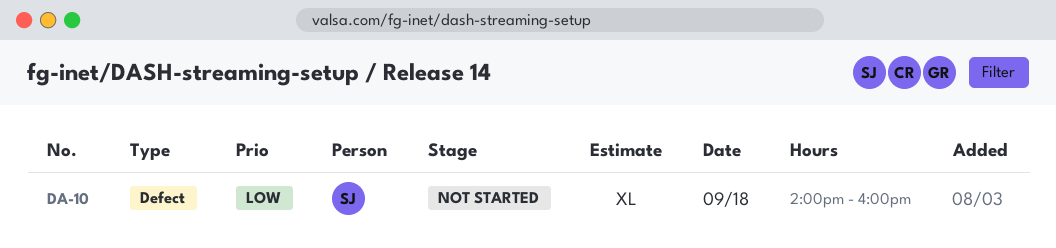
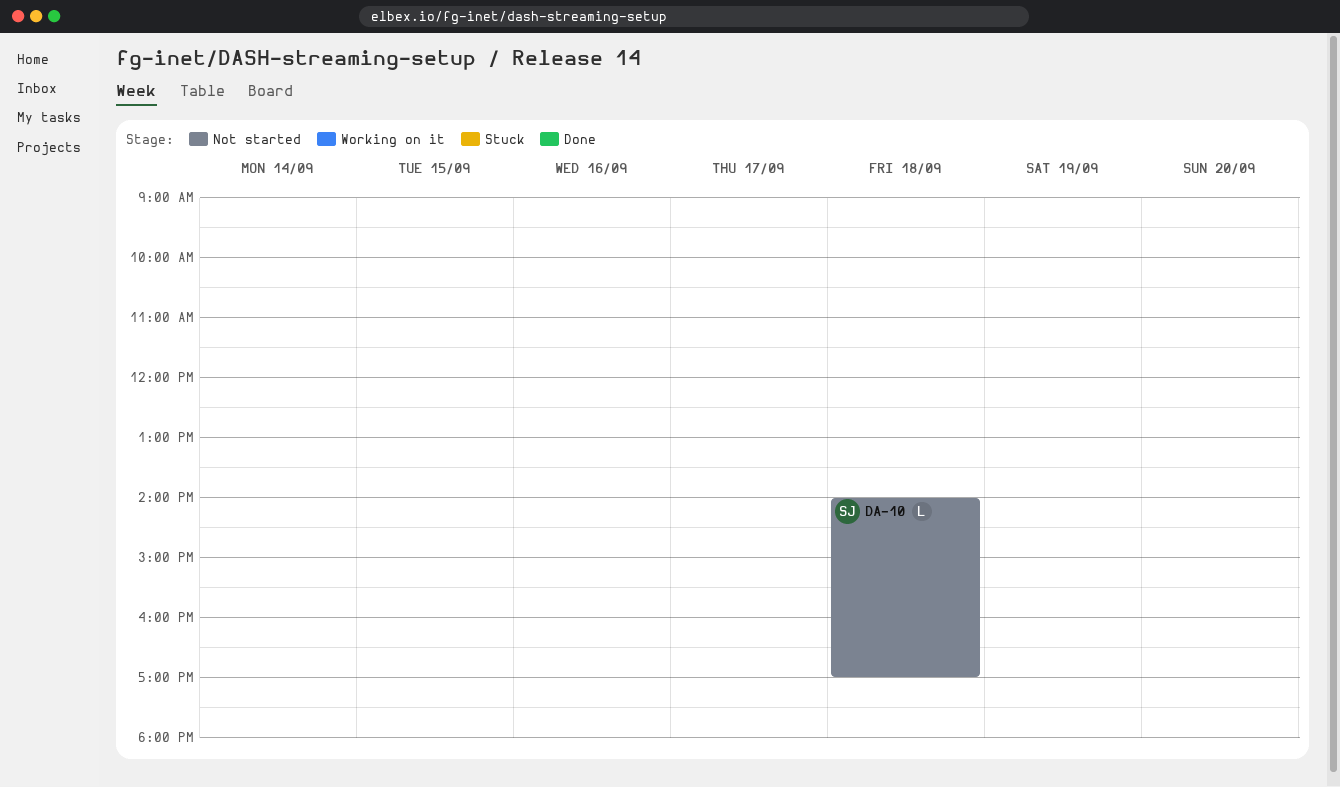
DA-10, estimate: XL -> L
DA-10, ends: 16:00 -> 17:00

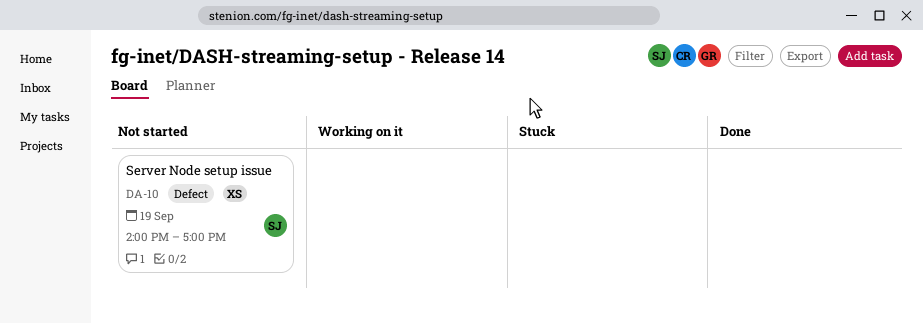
DA-10, estimate: L -> XS
DA-10, day: Sep 18 -> Sep 19

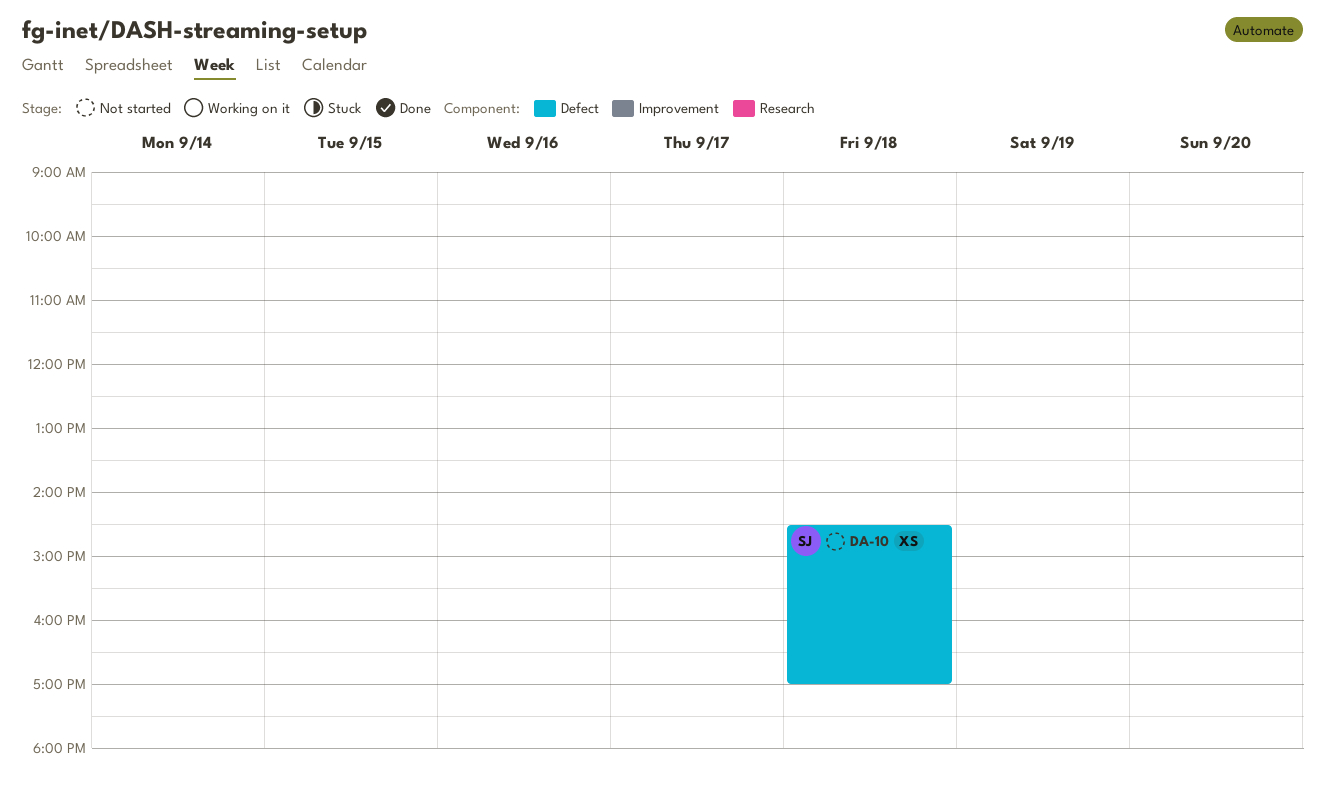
DA-10, day: Sep 19 -> Sep 18
DA-10, begins: 14:00 -> 14:30

